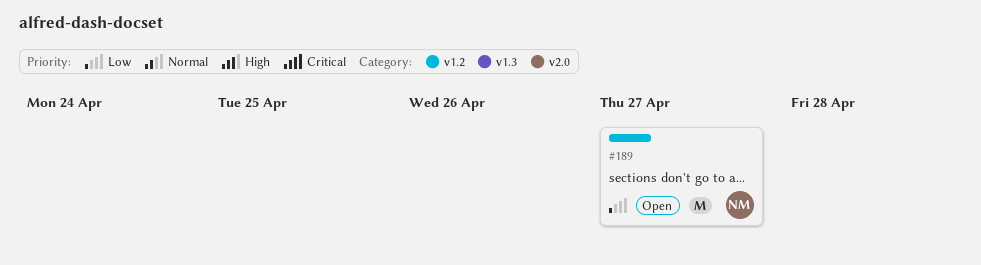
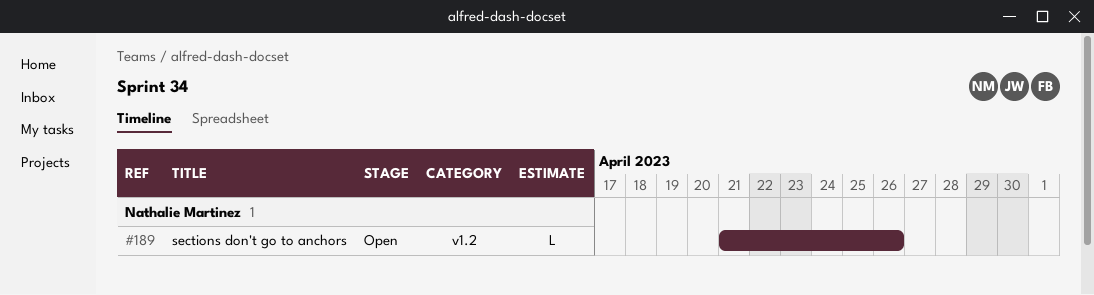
#189, estimate: M -> L
#189, due: Apr 27 -> Apr 26

